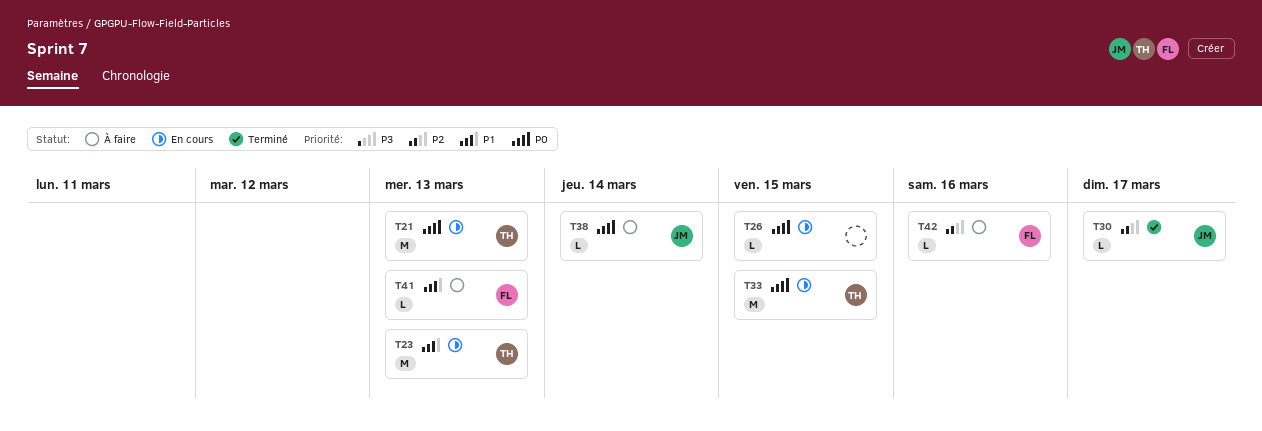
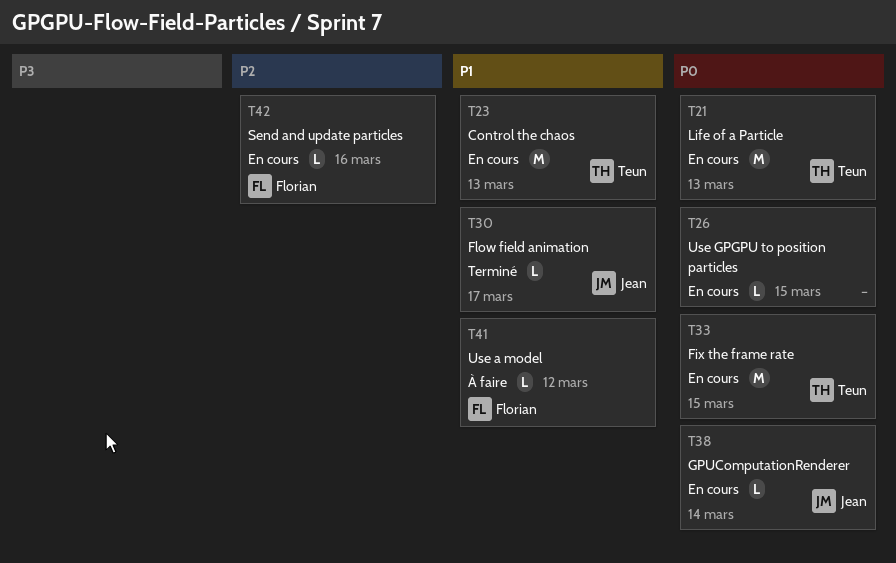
T30, priority: P2 -> P1
T38, status: À faire -> En cours
T41, due: Mar 13 -> Mar 12
T42, status: À faire -> En cours

